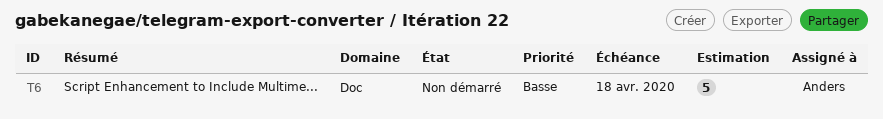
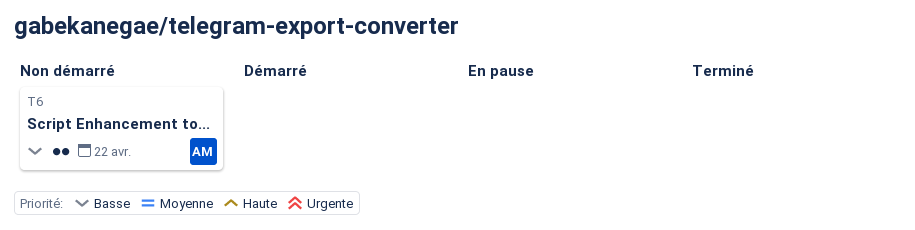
T6, estimate: 5 -> 2
T6, due: Apr 18 -> Apr 22

